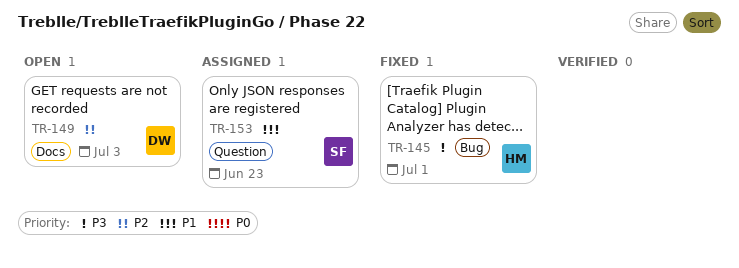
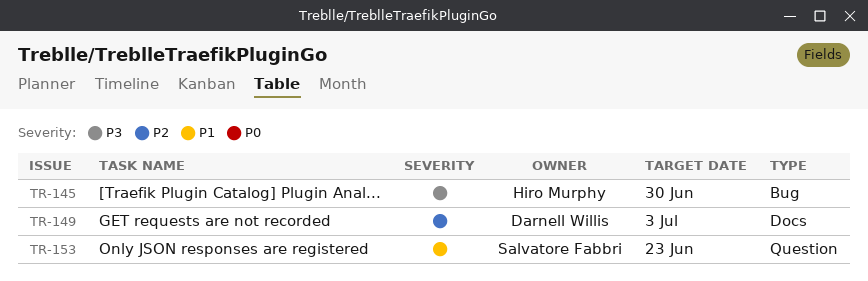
TR-145, due: Jul 1 -> Jun 30

